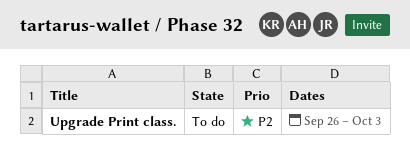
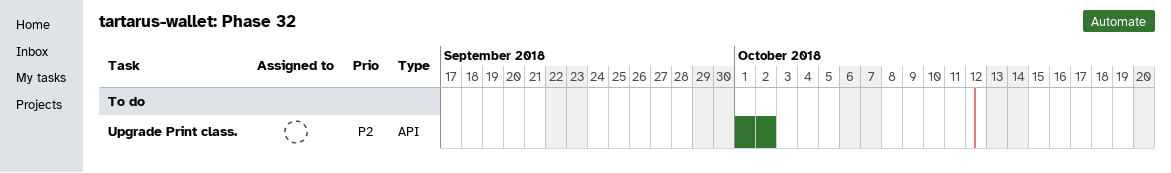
Upgrade Print class., start: Sep 26 -> Oct 1
Upgrade Print class., due: Oct 3 -> Oct 2

